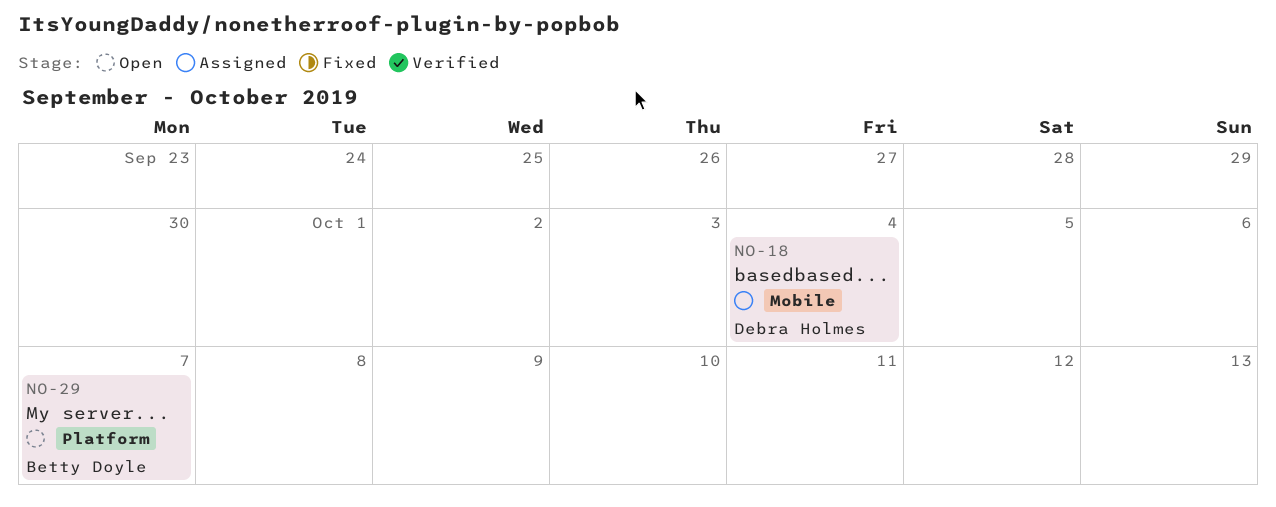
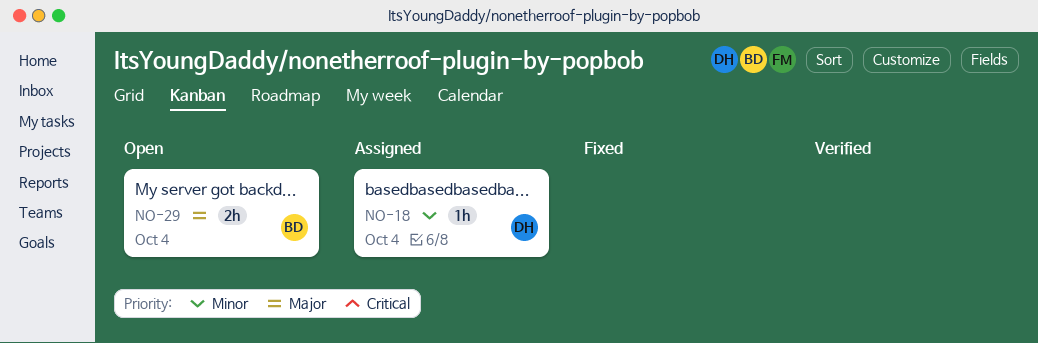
NO-29, due: Oct 7 -> Oct 4

